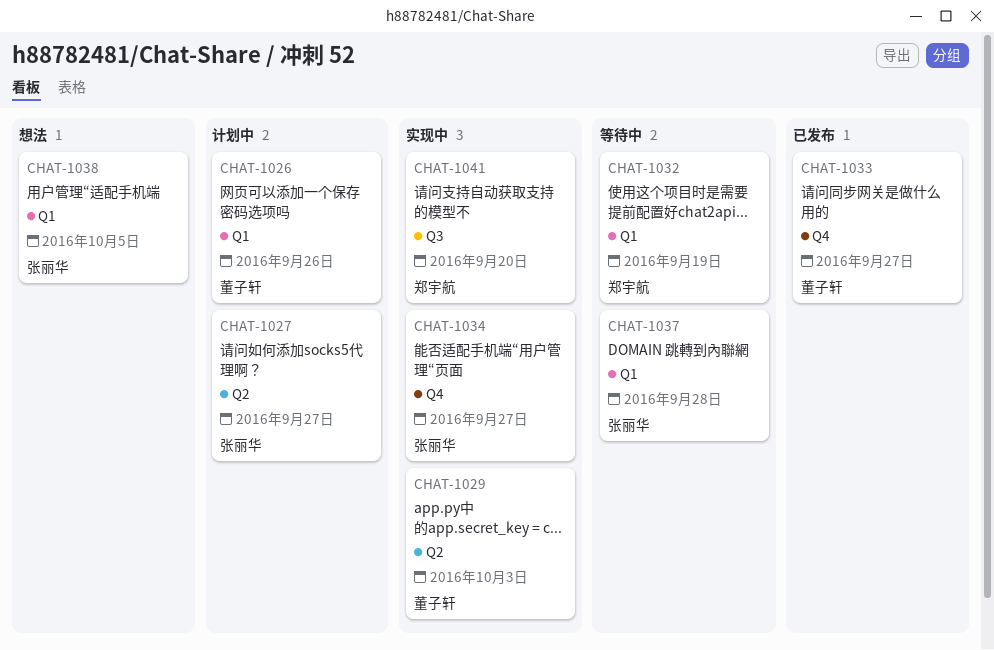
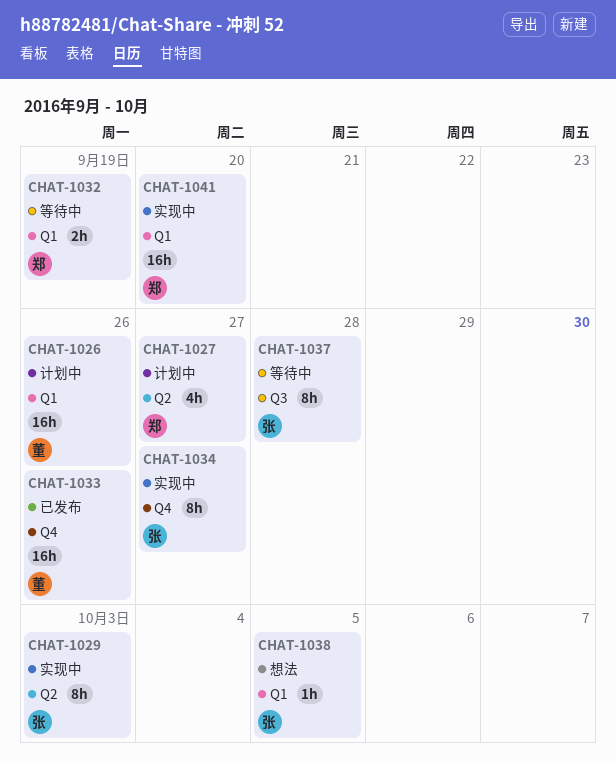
CHAT-1027, owner: 张丽华 -> 郑宇航
CHAT-1029, owner: 董子轩 -> 张丽华
CHAT-1033, due: Sep 27 -> Sep 26
CHAT-1037, label: Q1 -> Q3
CHAT-1041, label: Q3 -> Q1

